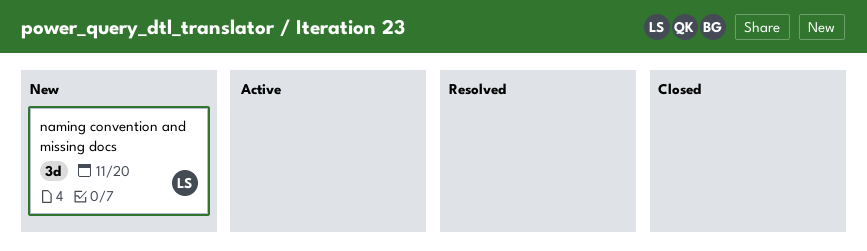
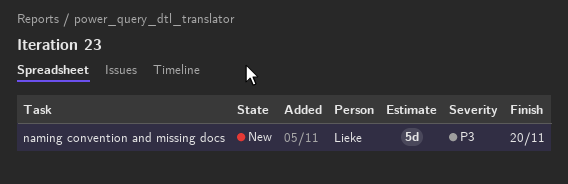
naming convention and missing docs, estimate: 3d -> 5d

